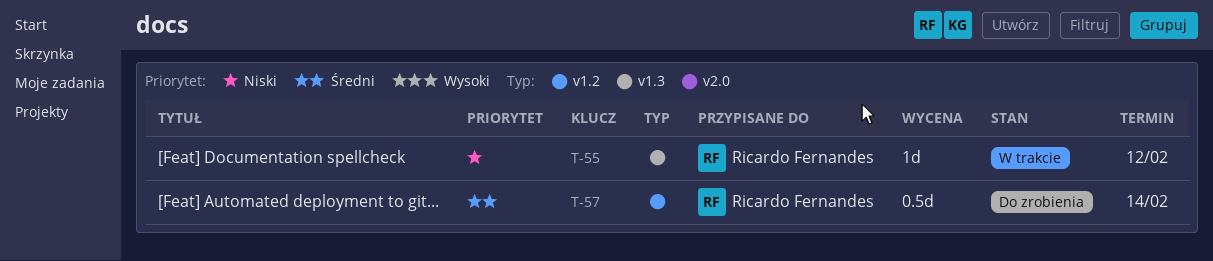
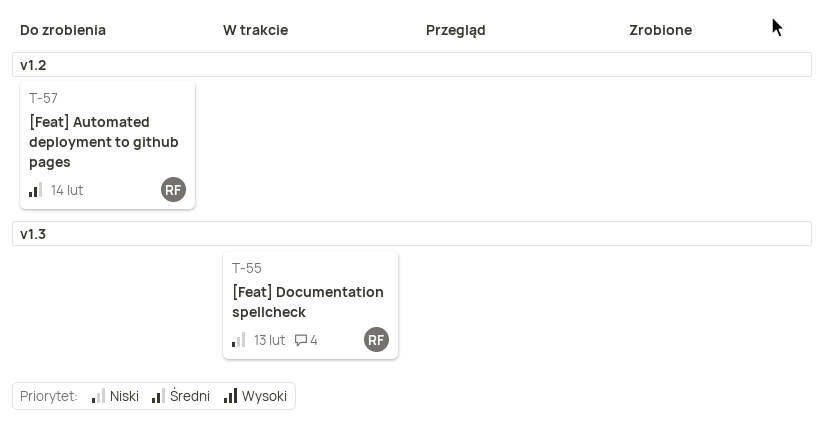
T-55, due: Feb 12 -> Feb 13

